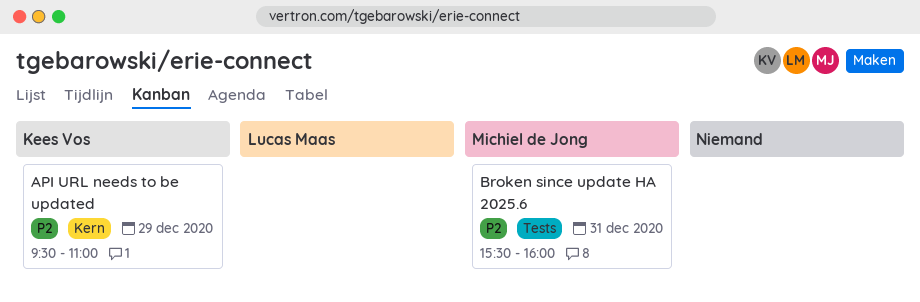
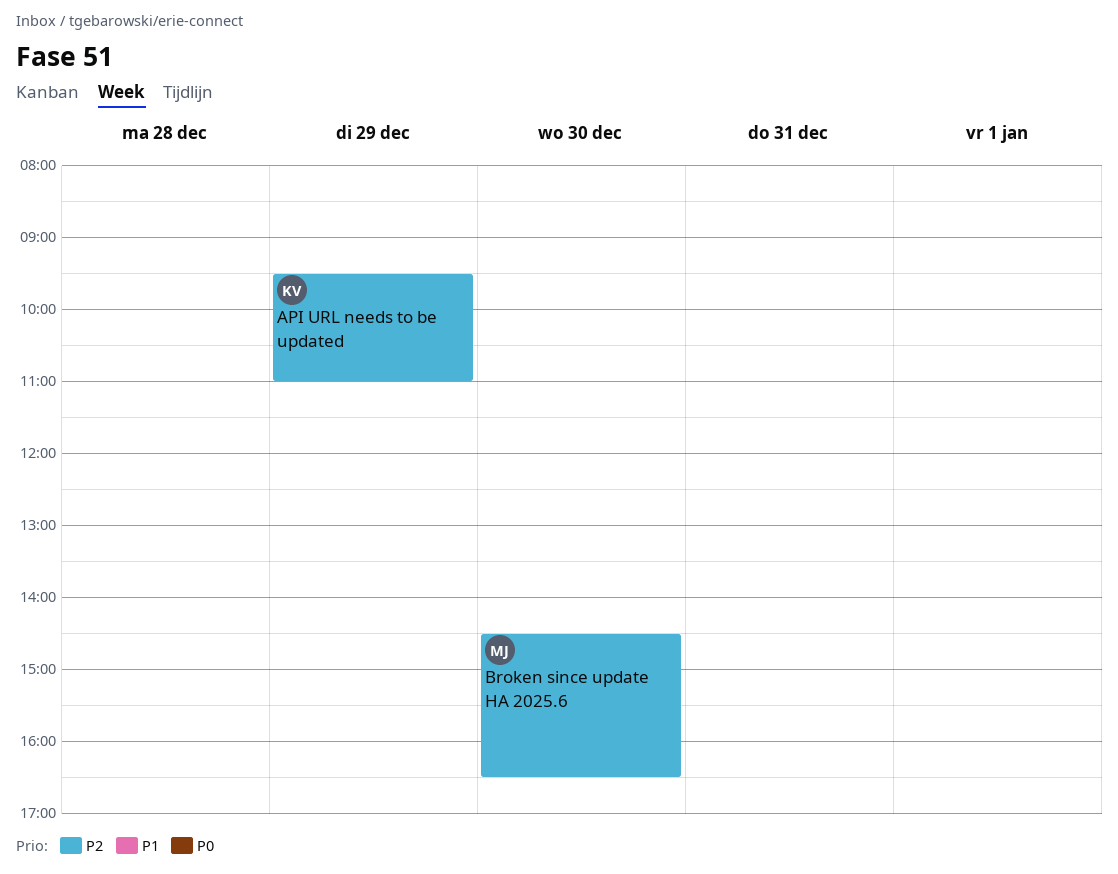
Broken since update HA 2025.6, day: Dec 31 -> Dec 30
Broken since update HA 2025.6, begins: 15:30 -> 14:30
Broken since update HA 2025.6, ends: 16:00 -> 16:30

